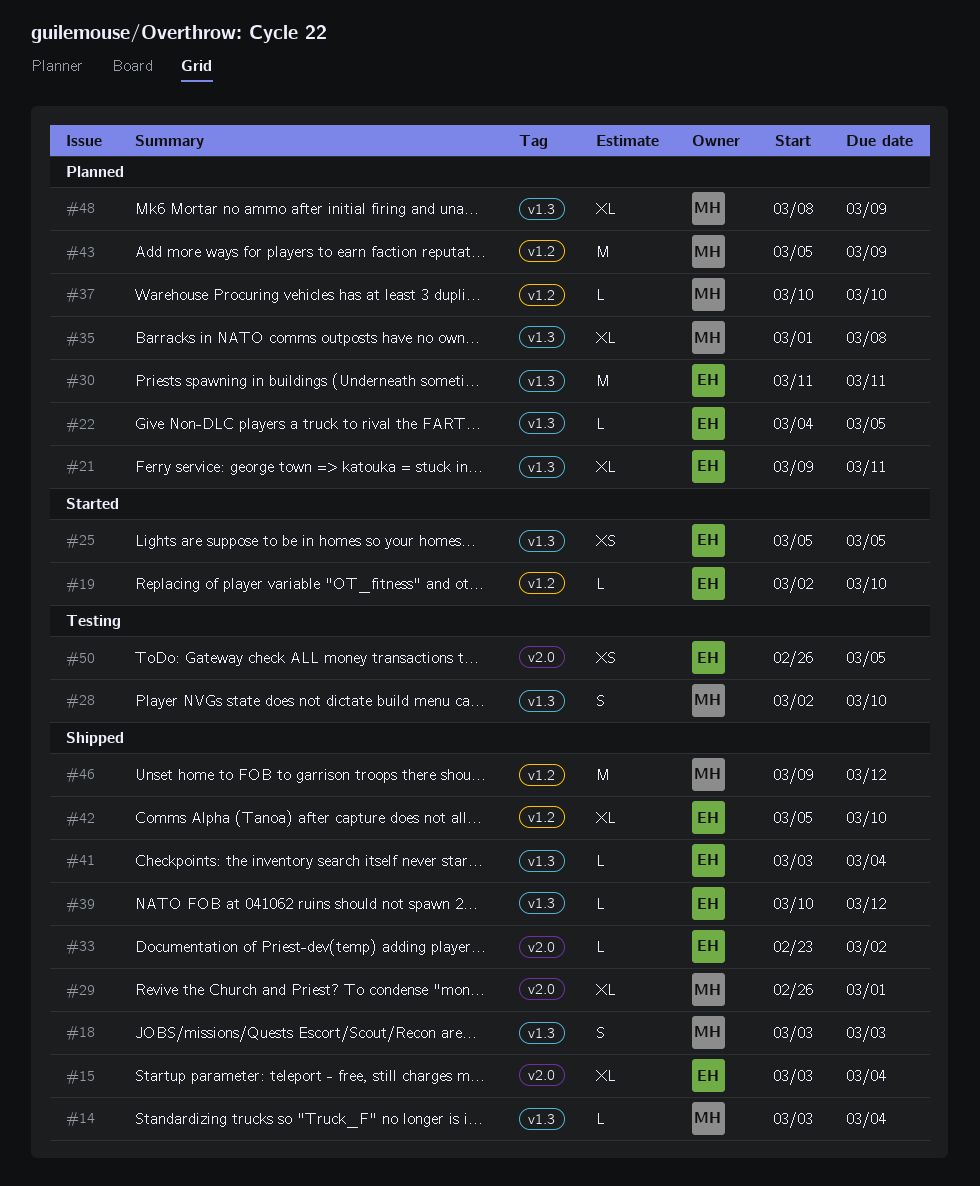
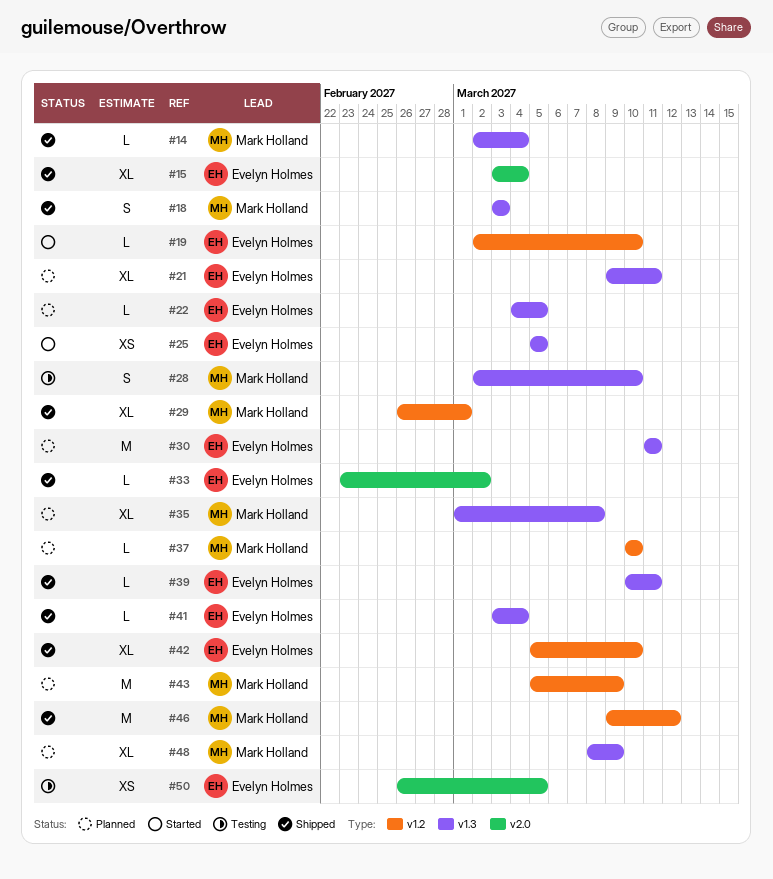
#14, start: Mar 3 -> Mar 2
#29, label: v2.0 -> v1.2
#39, due: Mar 12 -> Mar 11

